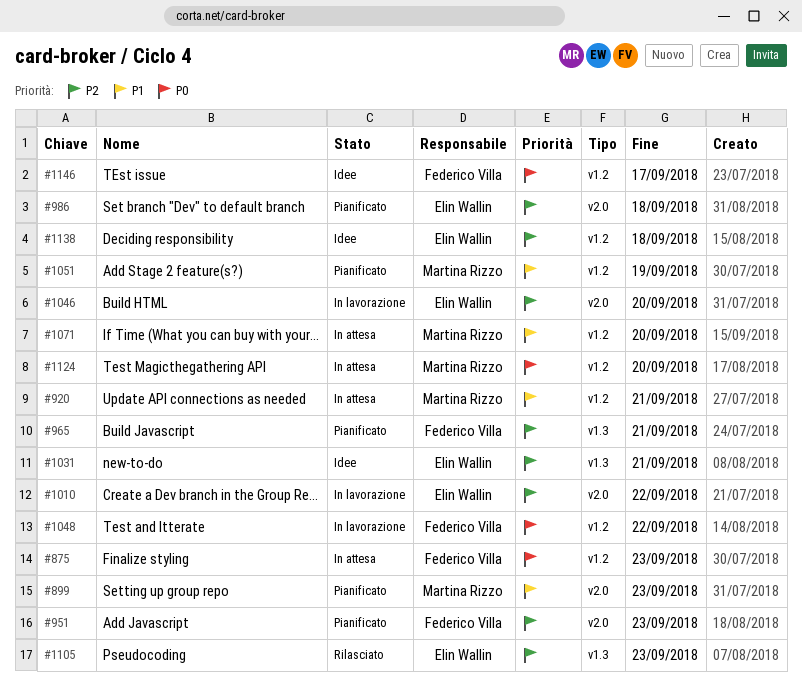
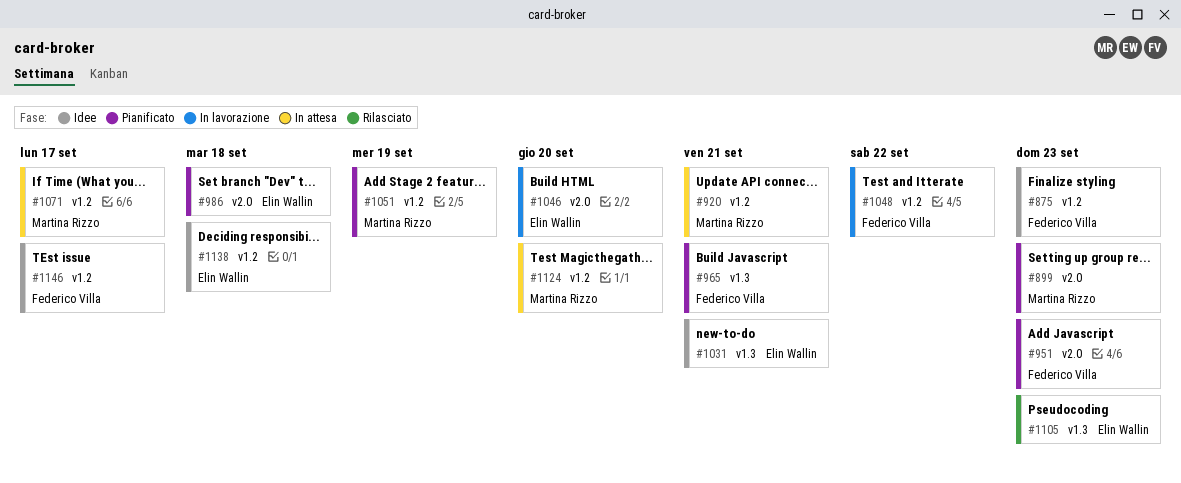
#875, status: In attesa -> Idee
#1010: present -> none
#1071, due: Sep 20 -> Sep 17

